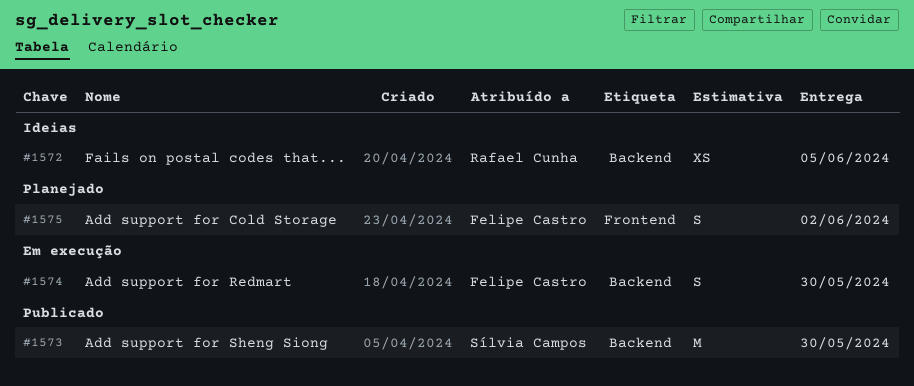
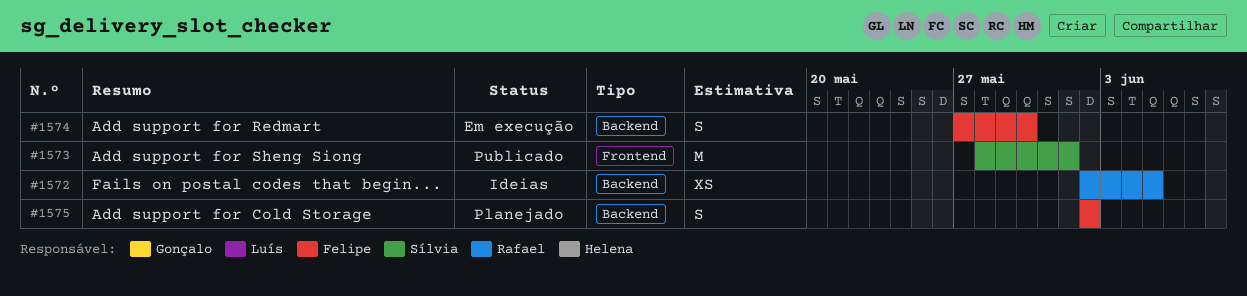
#1573, label: Backend -> Frontend
#1573, due: May 30 -> Jun 1
#1575, label: Frontend -> Backend

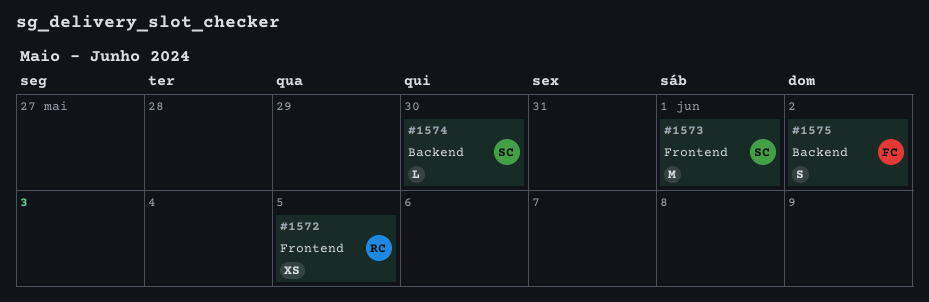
#1572, label: Backend -> Frontend
#1574, owner: Felipe -> Sílvia
#1574, estimate: S -> L

